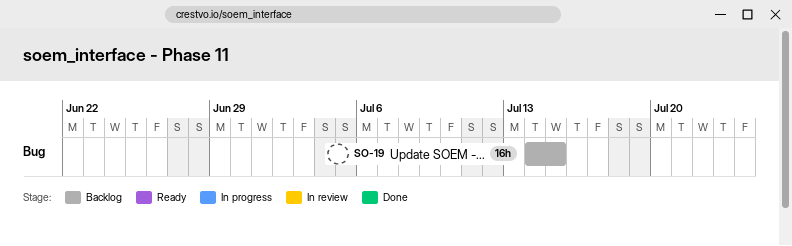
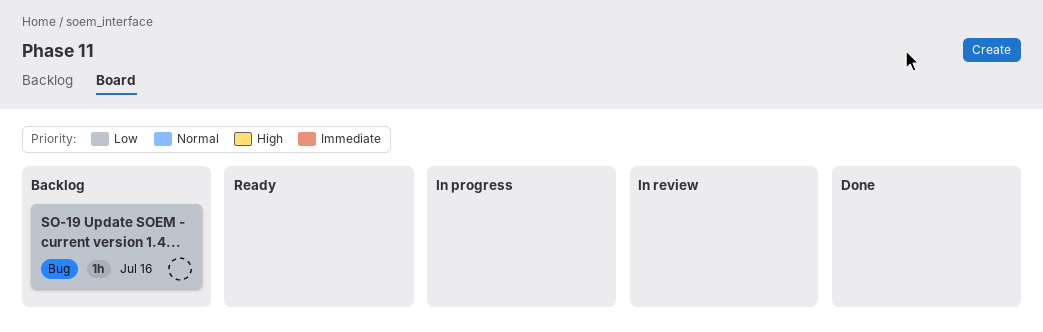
SO-19, estimate: 16h -> 1h
SO-19, due: Jul 15 -> Jul 16

